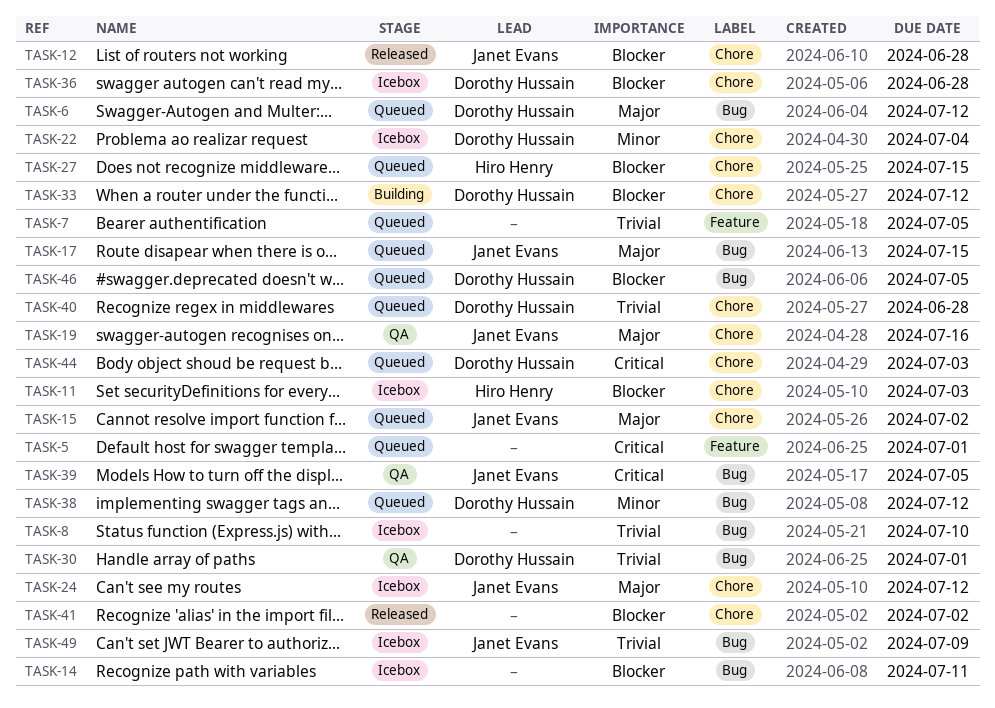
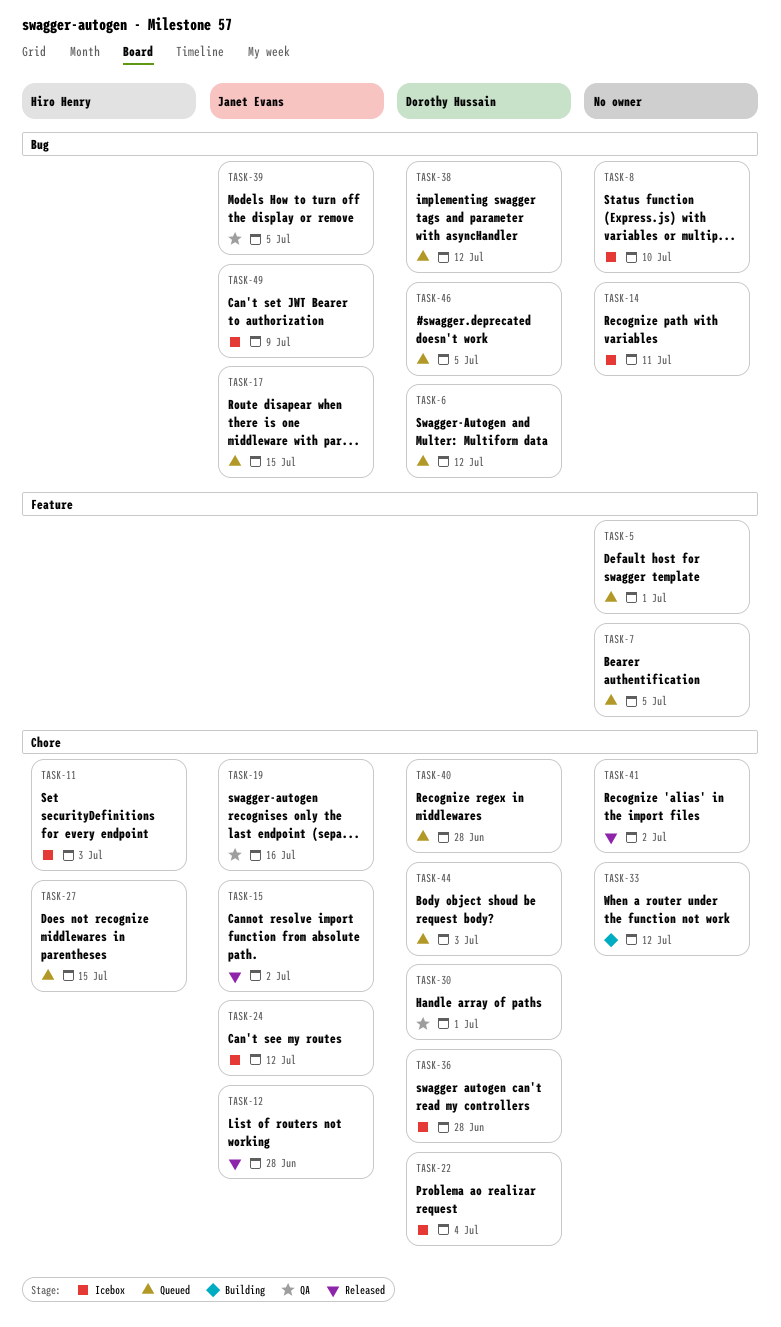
TASK-15, status: Queued -> Released
TASK-30, label: Bug -> Chore
TASK-33, owner: Dorothy Hussain -> none

